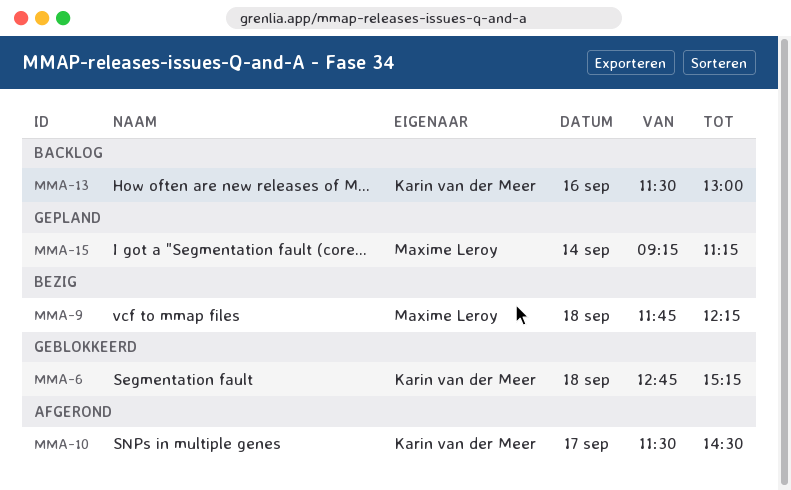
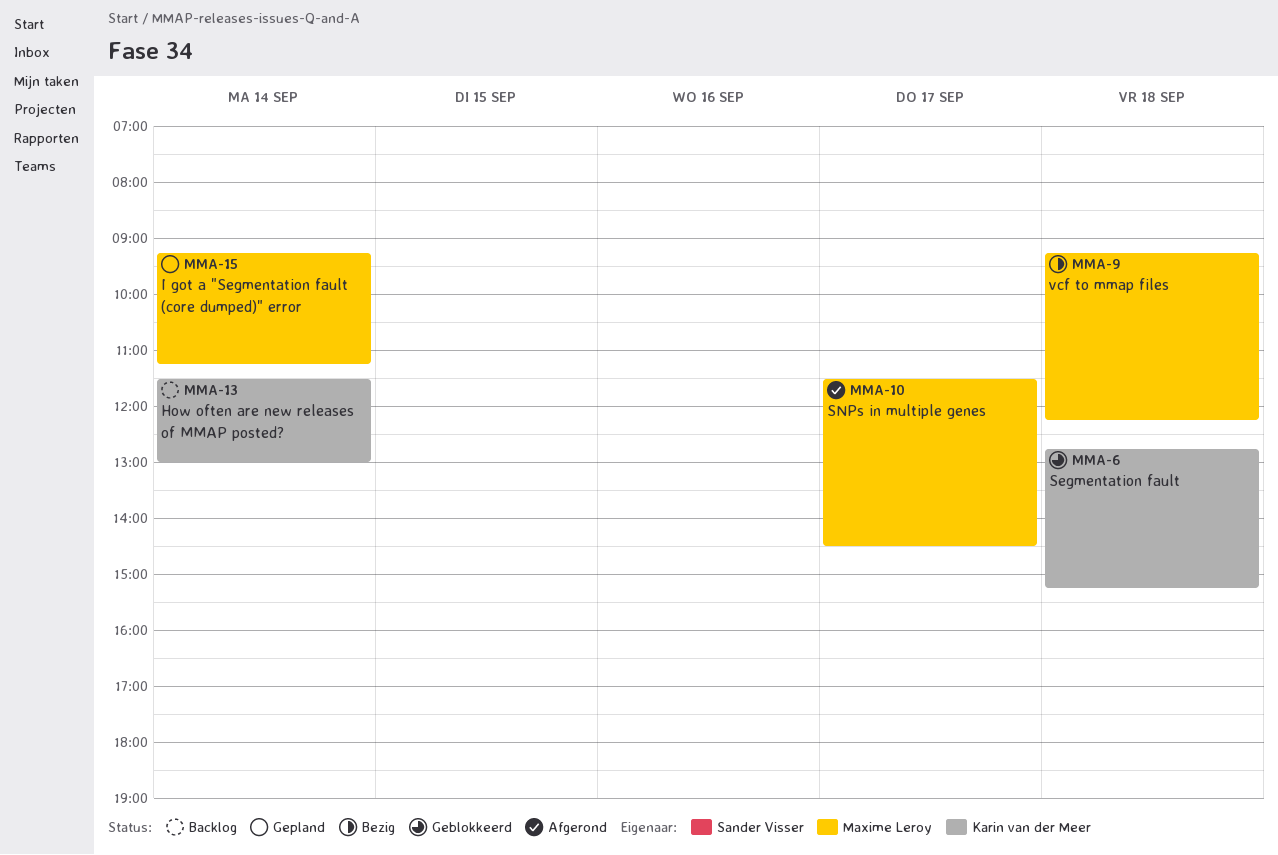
MMA-9, begins: 11:45 -> 09:15
MMA-10, owner: Karin van der Meer -> Maxime Leroy
MMA-13, day: Sep 16 -> Sep 14

